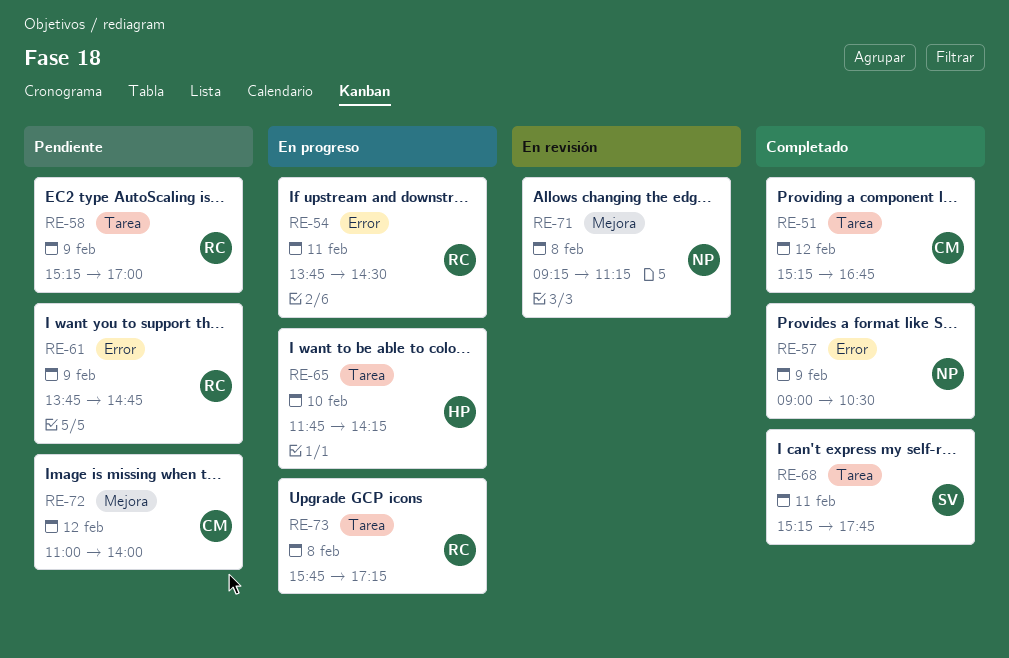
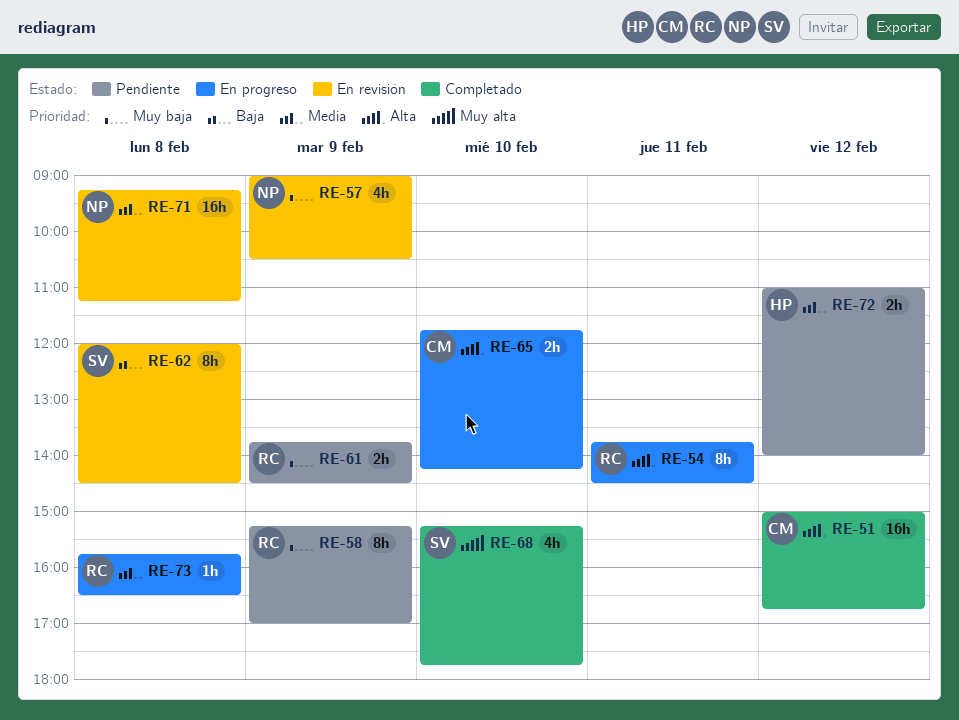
RE-51, begins: 15:15 -> 15:00
RE-57, status: Completado -> En revisión
RE-61, ends: 14:45 -> 14:30
RE-62: none -> present
RE-65, owner: HP -> CM
RE-68, day: Feb 11 -> Feb 10
RE-72, owner: CM -> HP
RE-73, ends: 17:15 -> 16:30

